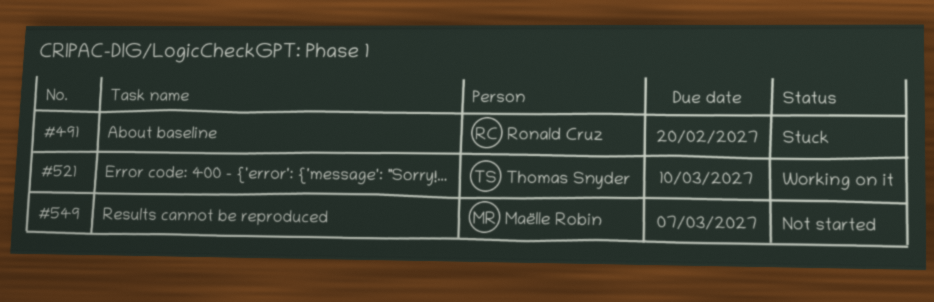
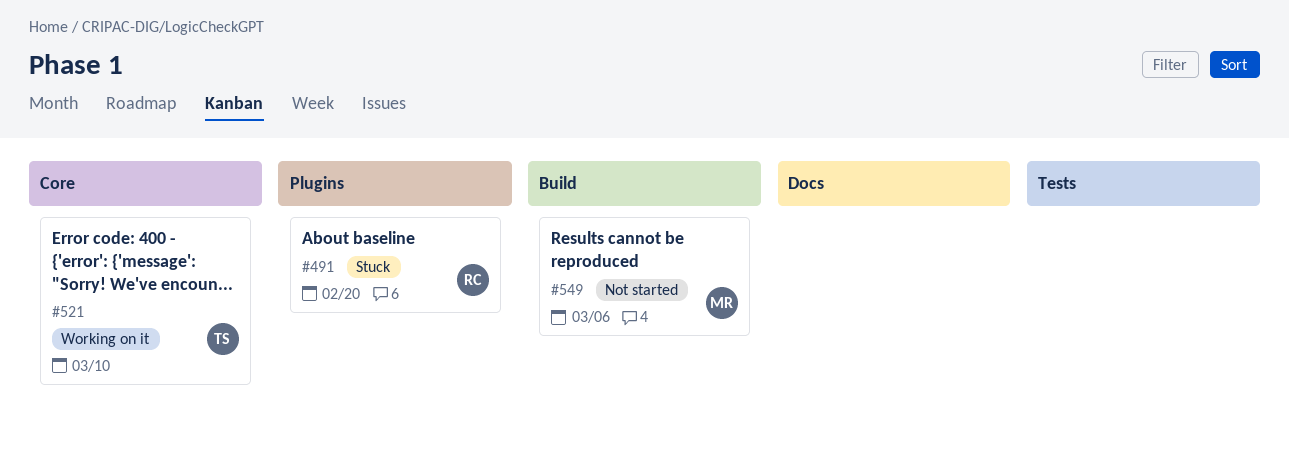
#549, due: Mar 7 -> Mar 6

